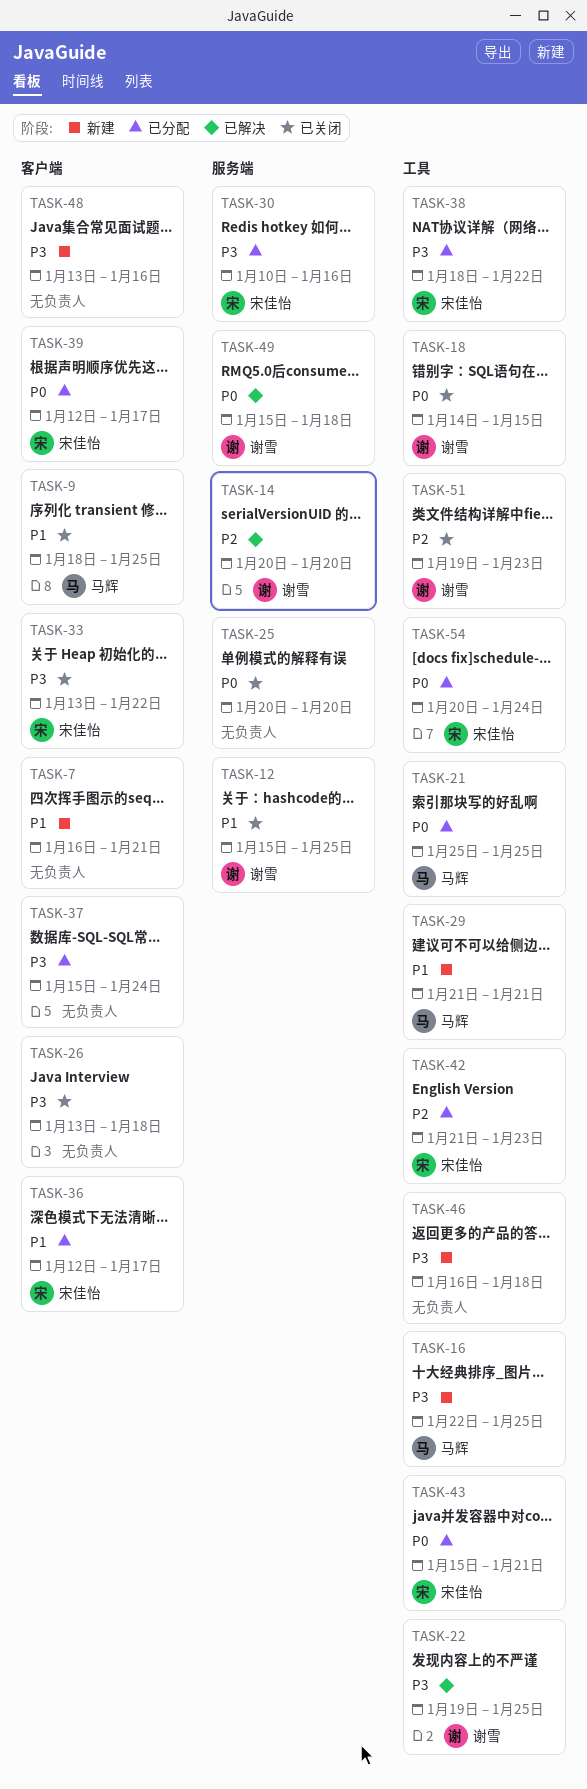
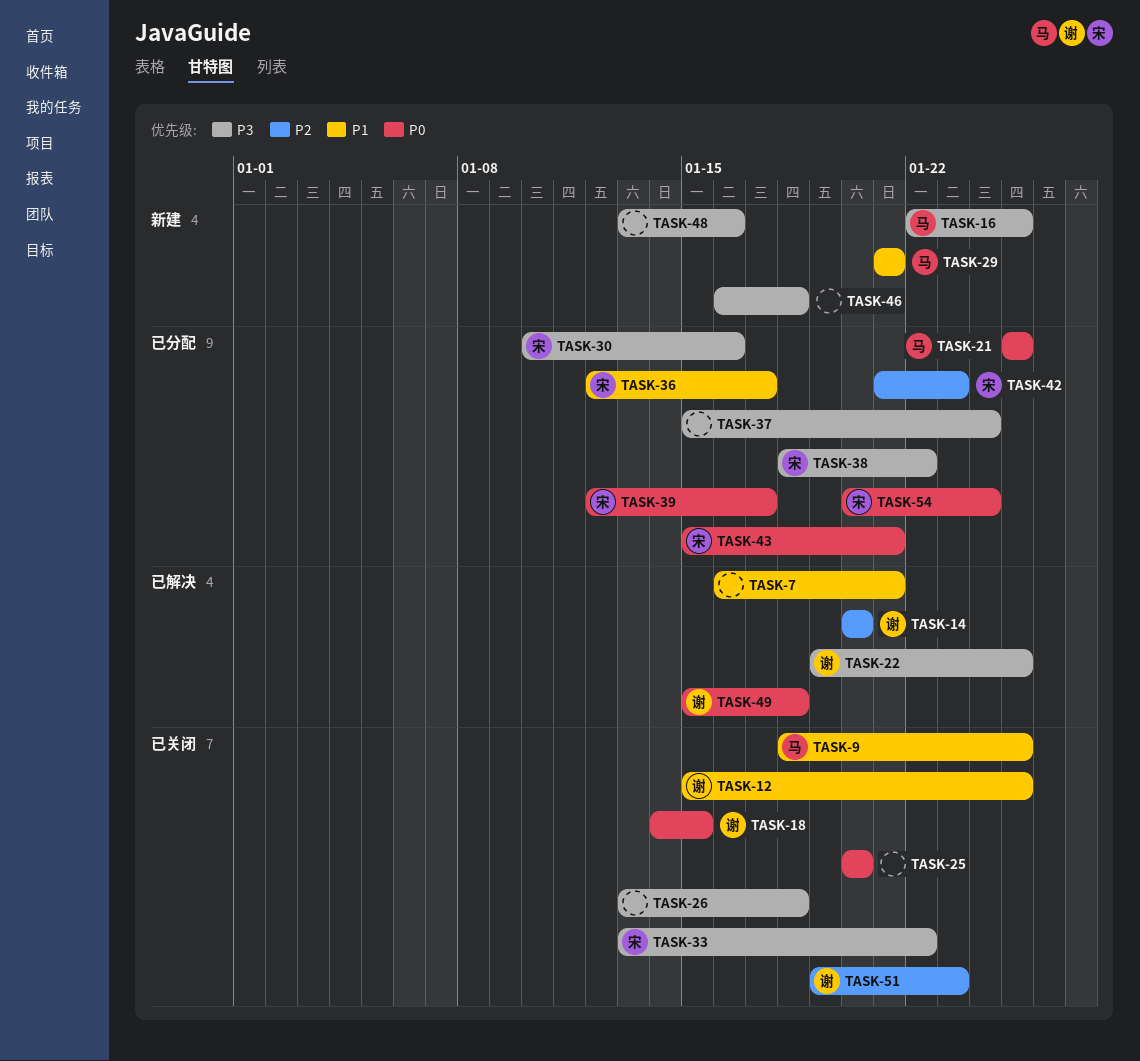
TASK-7, status: 新建 -> 已解决

